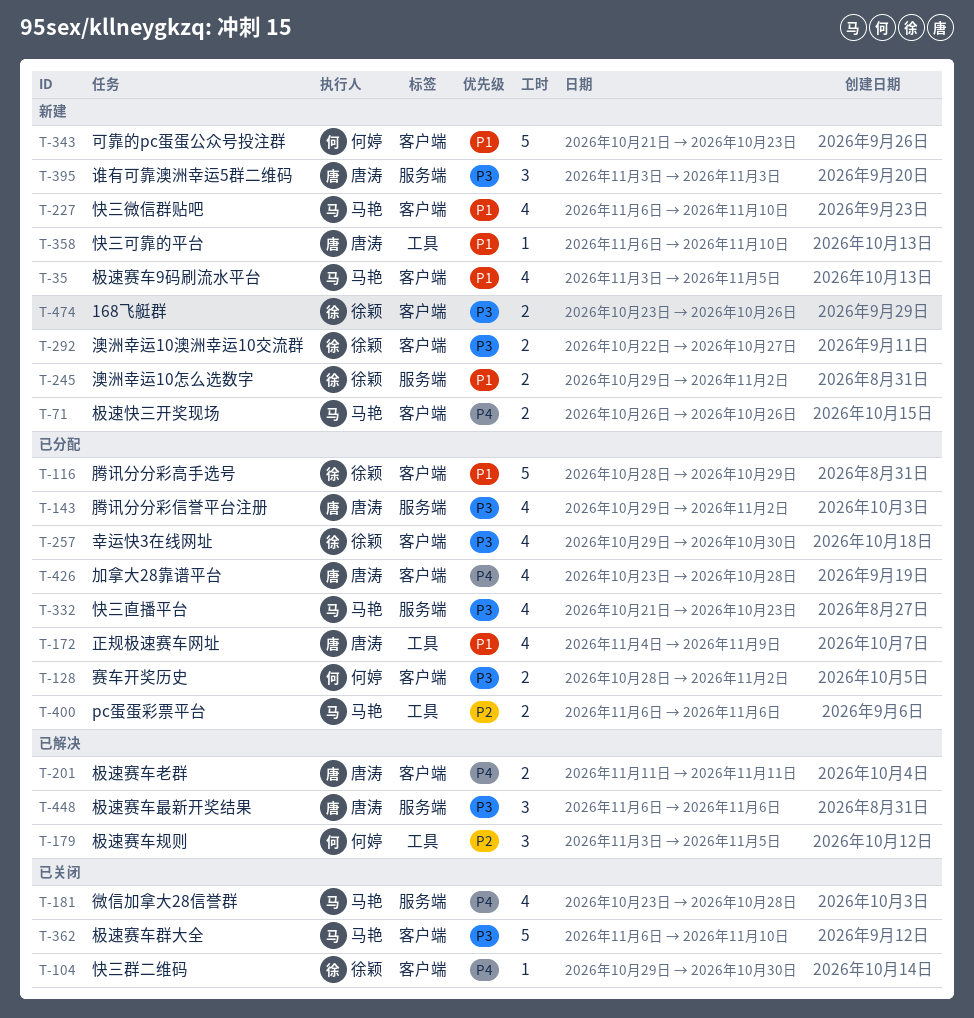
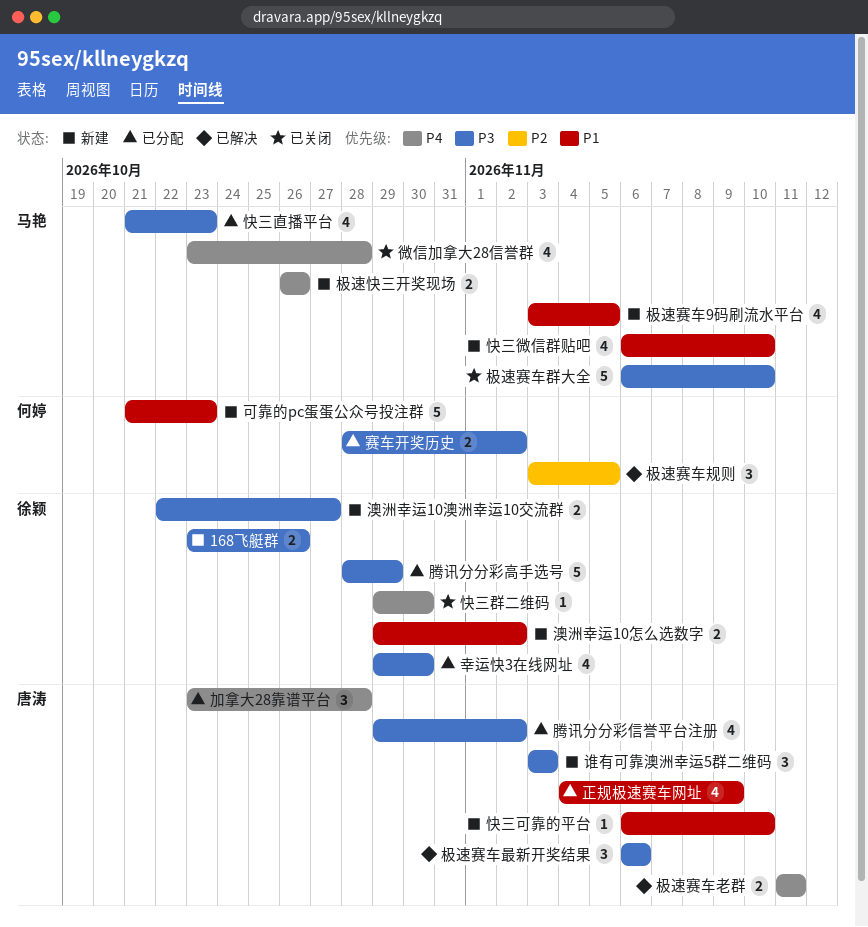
pc蛋蛋彩票平台: present -> none
加拿大28靠谱平台, estimate: 4 -> 3
腾讯分分彩高手选号, priority: P1 -> P3

